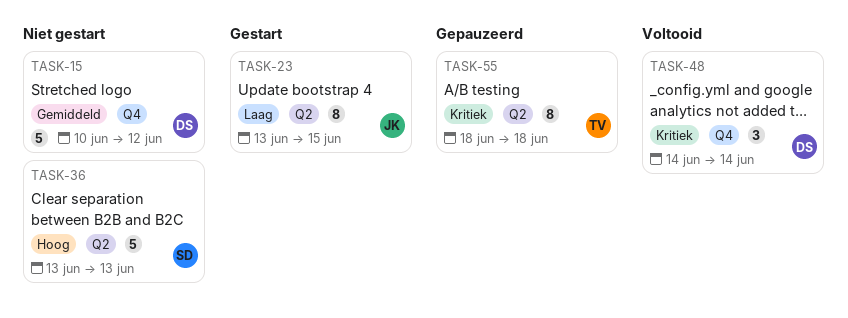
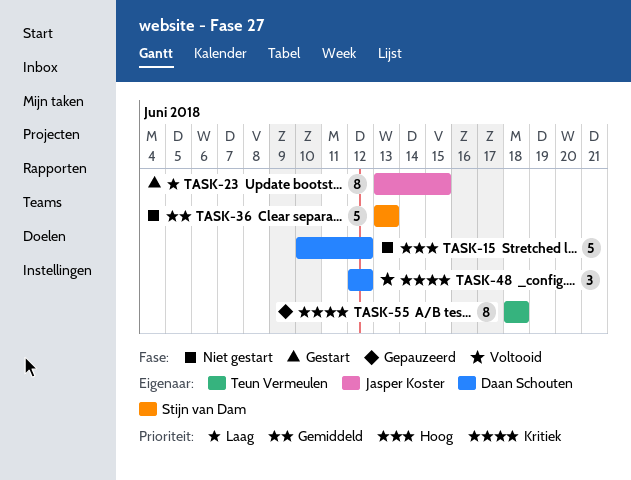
TASK-15, priority: Gemiddeld -> Hoog
TASK-36, priority: Hoog -> Gemiddeld
TASK-48, start: Jun 14 -> Jun 12
TASK-48, due: Jun 14 -> Jun 12

